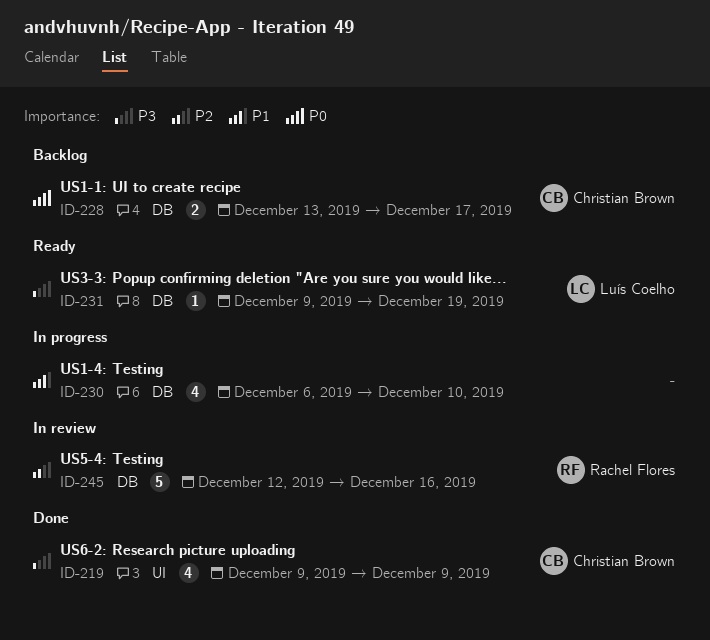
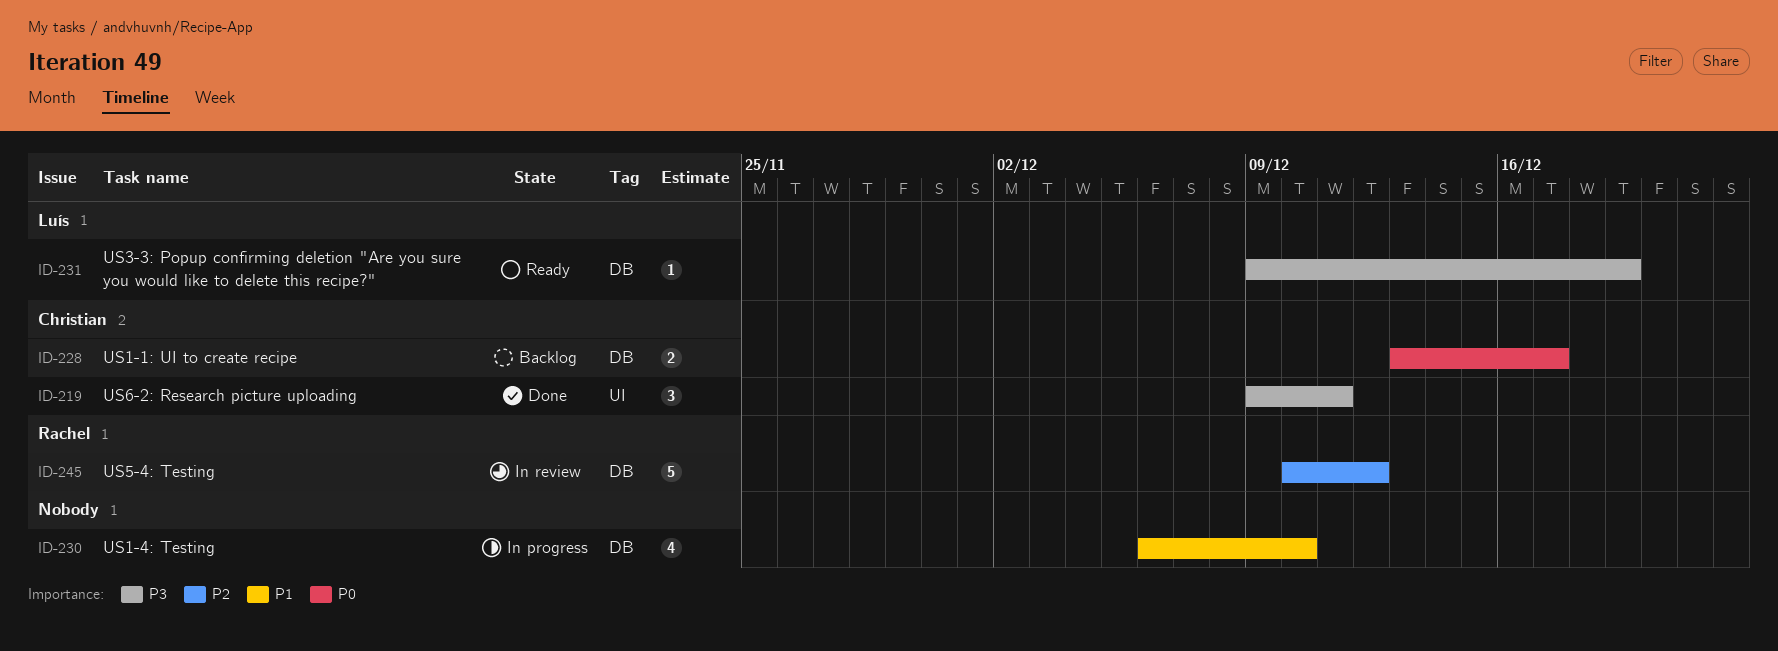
ID-219, estimate: 4 -> 3
ID-219, due: Dec 9 -> Dec 11
ID-245, start: Dec 12 -> Dec 10
ID-245, due: Dec 16 -> Dec 12

